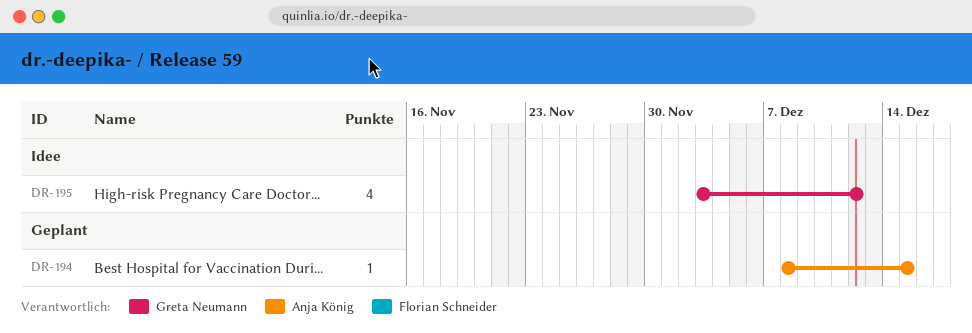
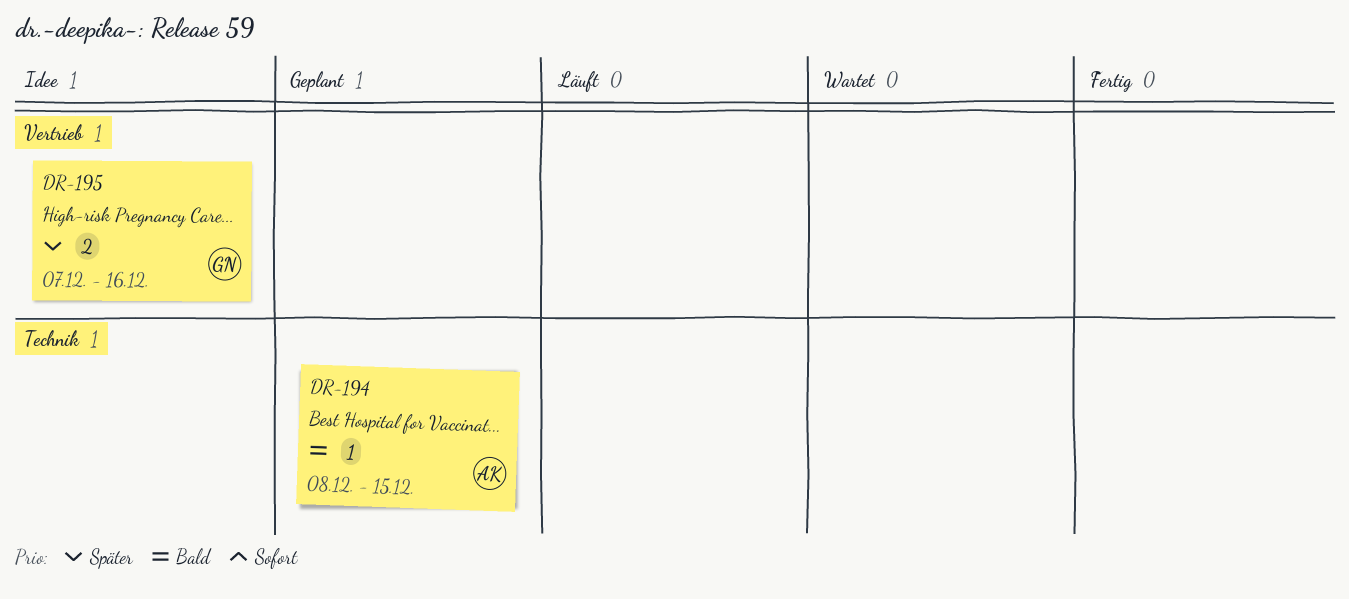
DR-195, estimate: 4 -> 2
DR-195, start: Dec 3 -> Dec 7
DR-195, due: Dec 12 -> Dec 16

